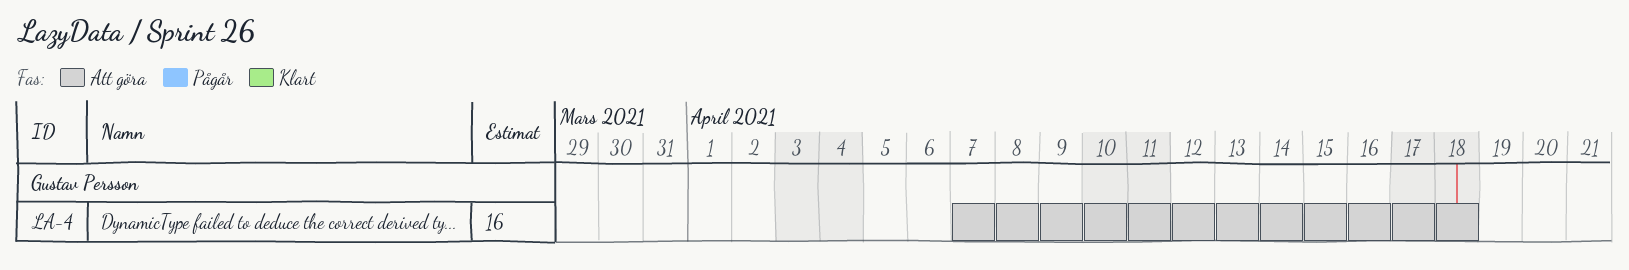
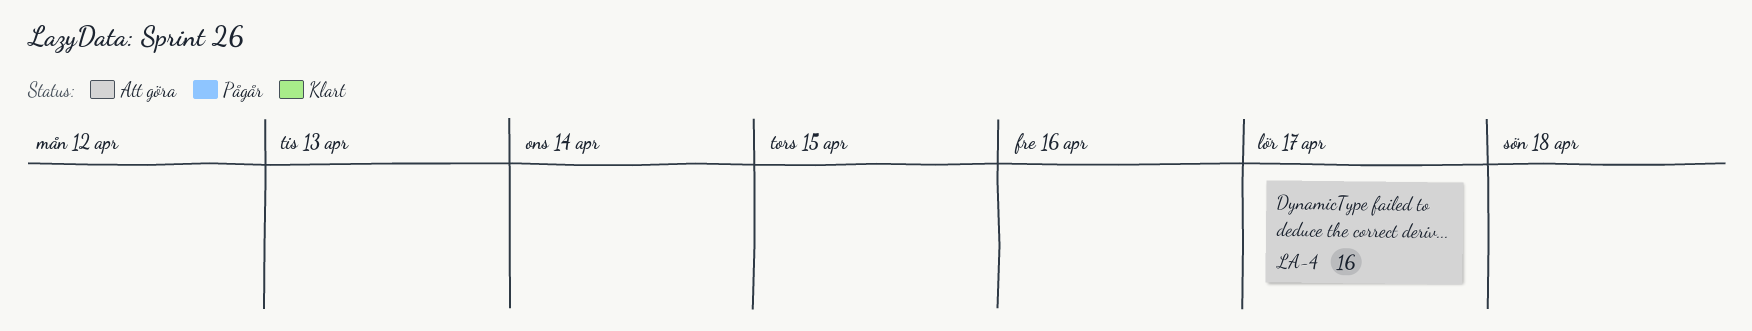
LA-4, due: Apr 18 -> Apr 17

